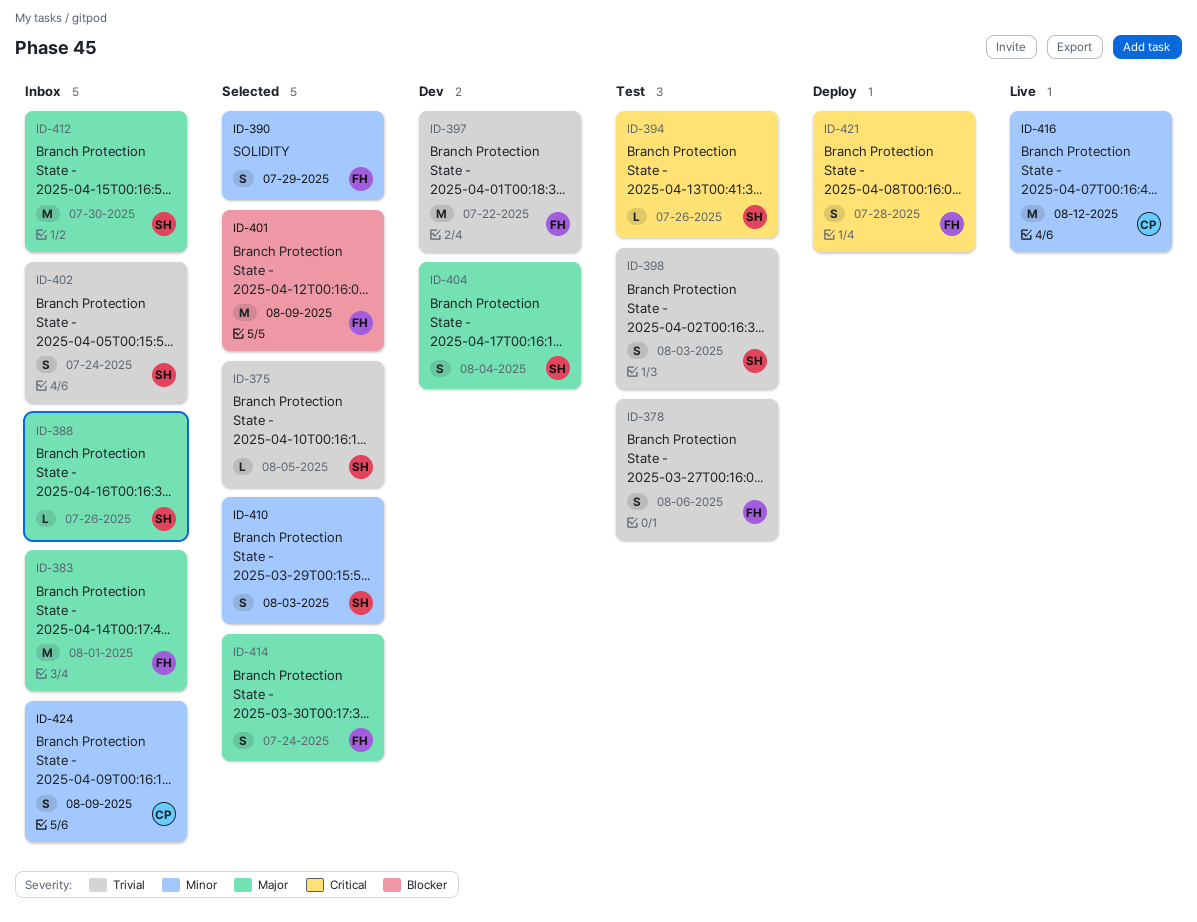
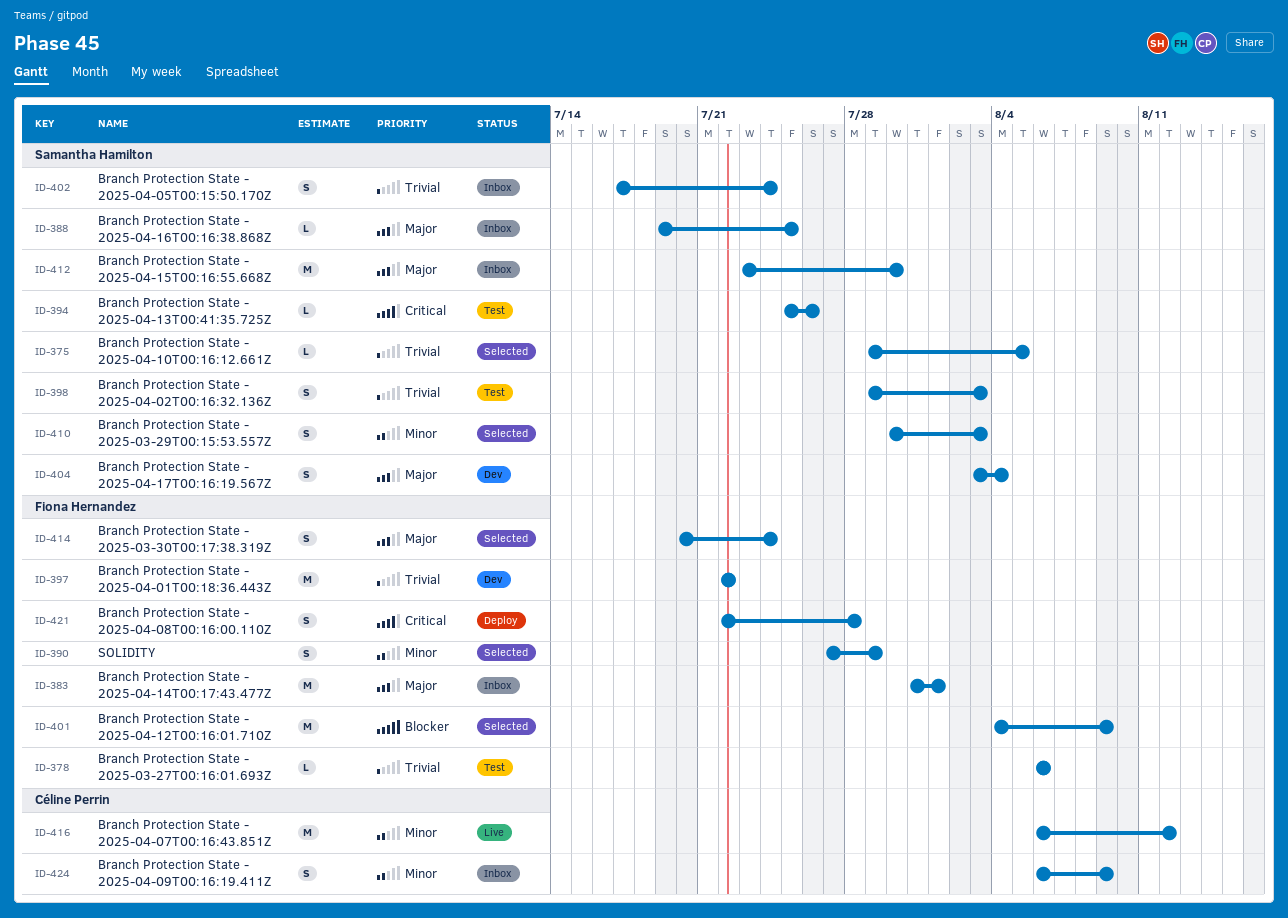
ID-378, estimate: S -> L
ID-388, due: Jul 26 -> Jul 25

